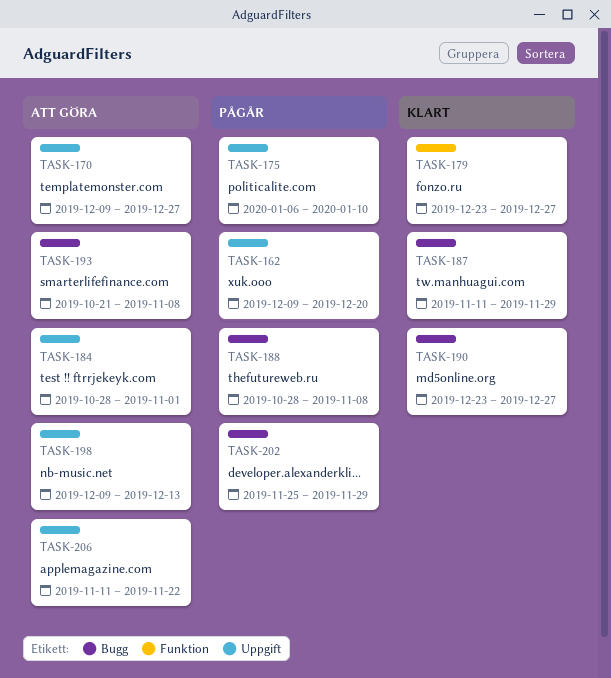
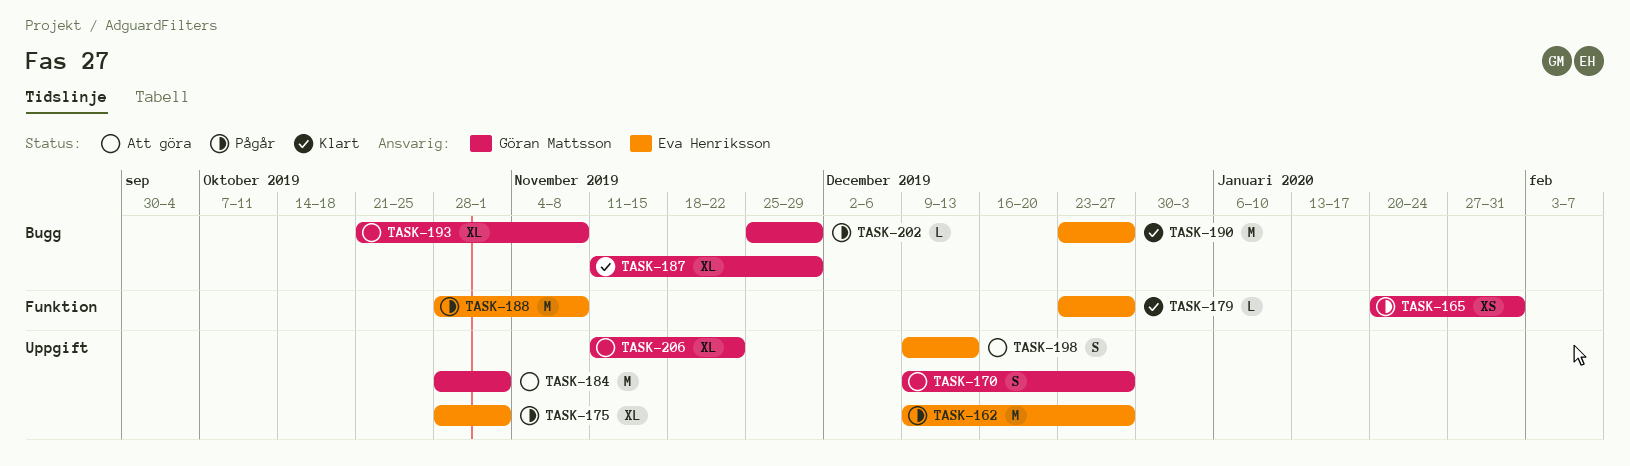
TASK-162, due: Dec 20 -> Dec 27
TASK-165: none -> present
TASK-175, start: Jan 6 -> Oct 28
TASK-175, due: Jan 10 -> Nov 1
TASK-188, label: Bugg -> Funktion

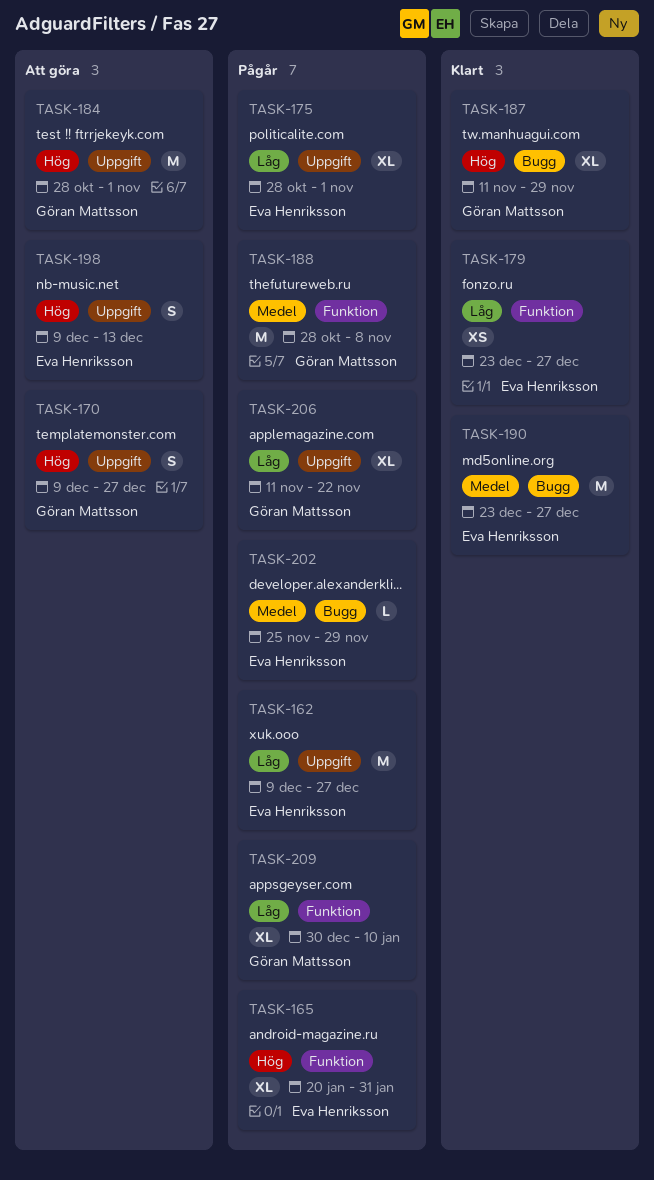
TASK-165, owner: Göran Mattsson -> Eva Henriksson
TASK-165, estimate: XS -> XL
TASK-179, estimate: L -> XS
TASK-188, owner: Eva Henriksson -> Göran Mattsson
TASK-193: present -> none
TASK-202, owner: Göran Mattsson -> Eva Henriksson
TASK-206, status: Att göra -> Pågår
TASK-209: none -> present

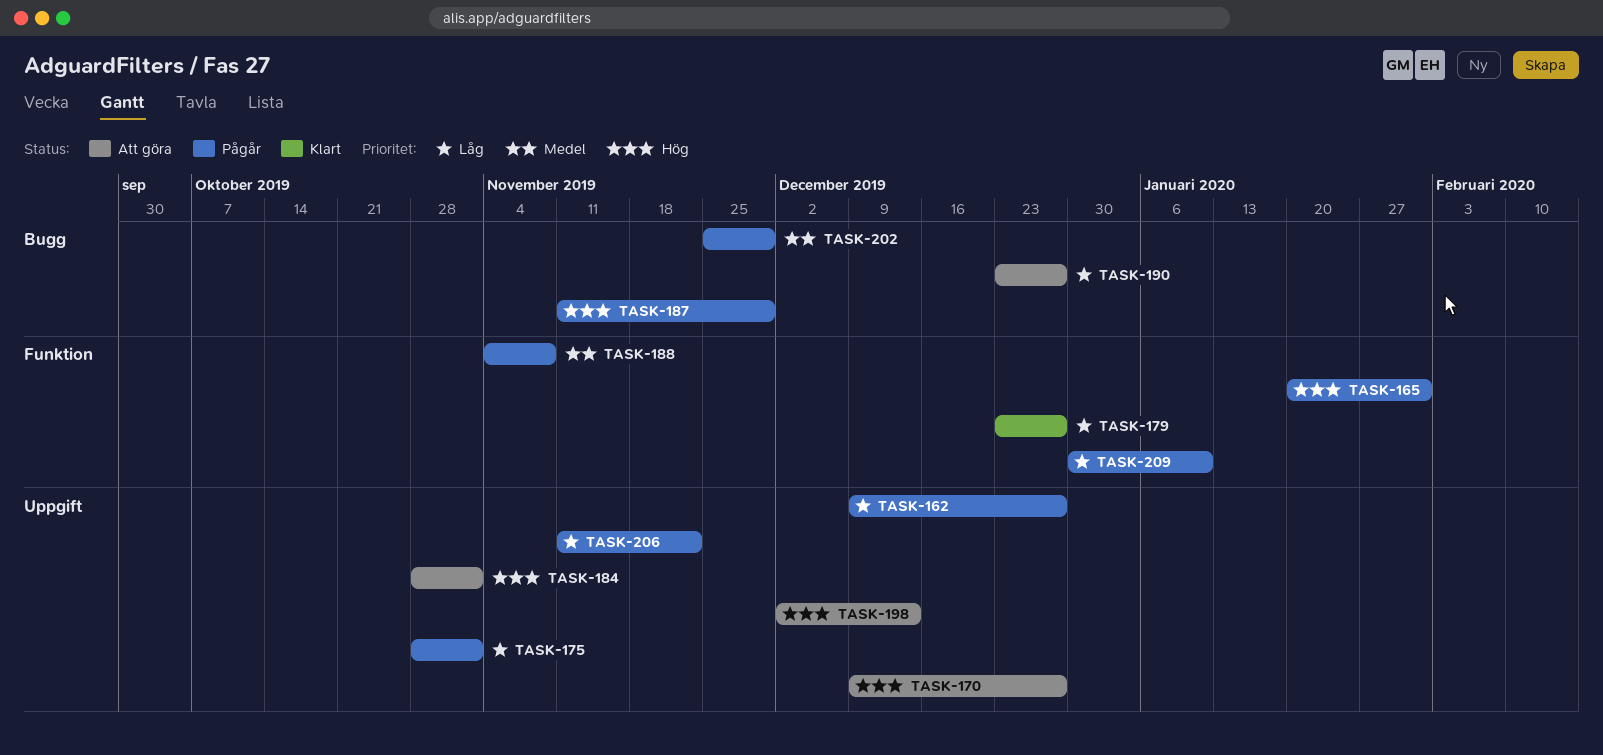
TASK-187, status: Klart -> Pågår
TASK-188, start: Oct 28 -> Nov 4
TASK-190, status: Klart -> Att göra
TASK-190, priority: Medel -> Låg
TASK-198, start: Dec 9 -> Dec 2

